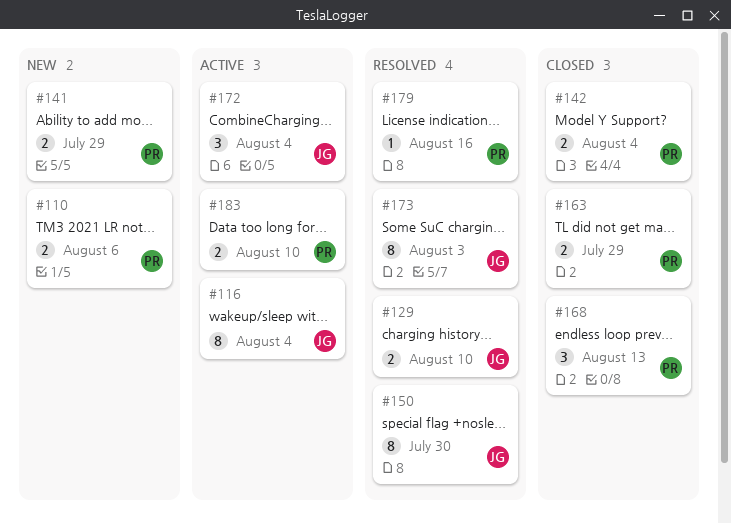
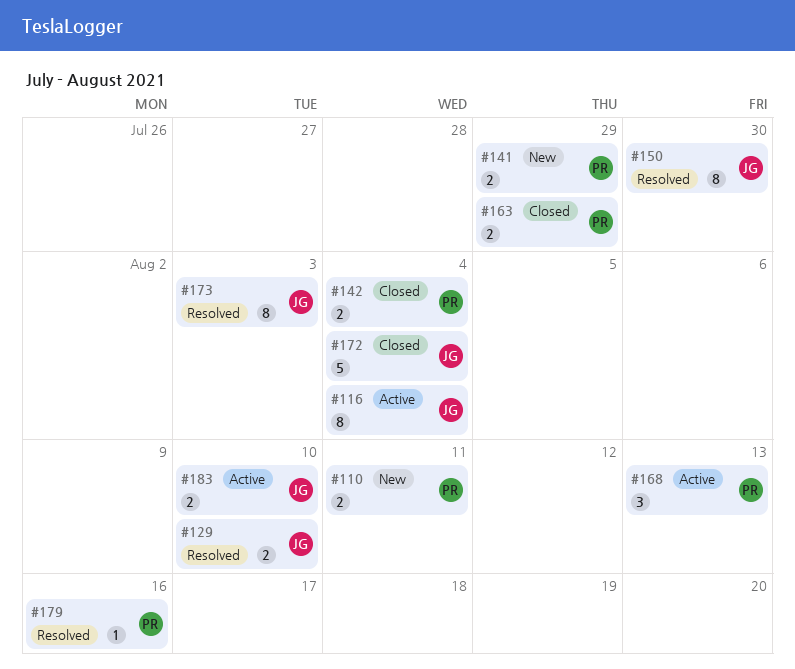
#110, due: Aug 6 -> Aug 11
#168, status: Closed -> Active
#172, status: Active -> Closed
#172, estimate: 3 -> 5
#183, owner: PR -> JG

